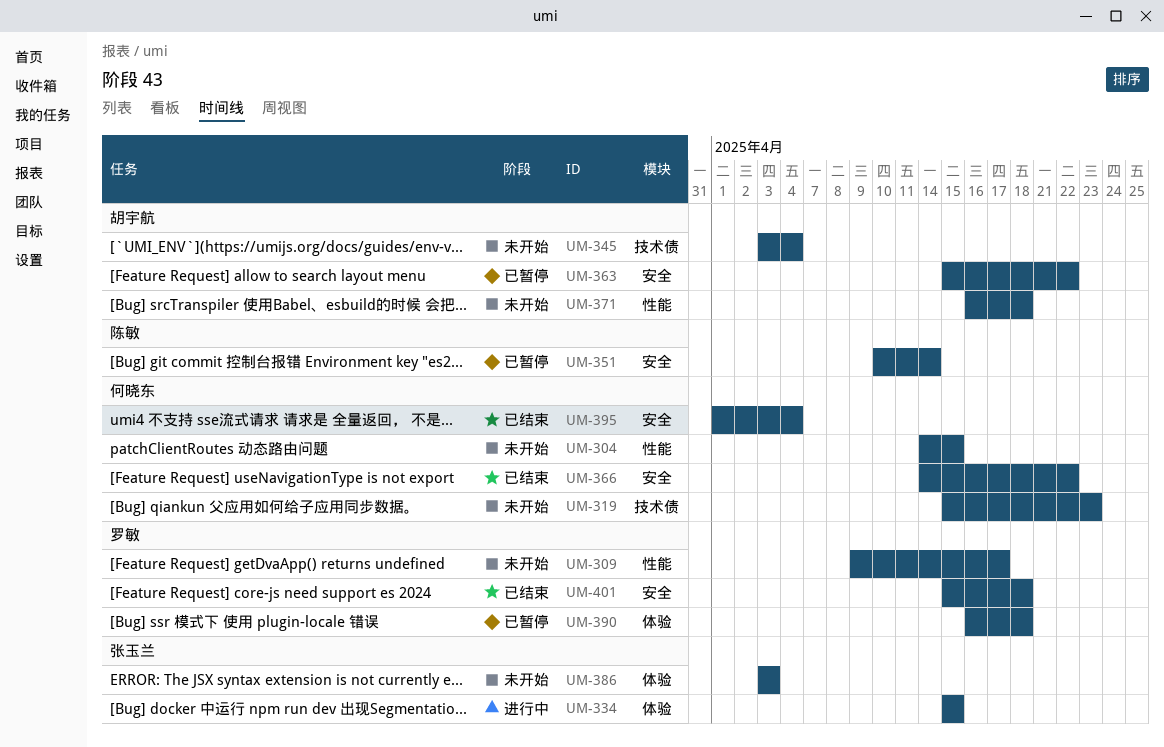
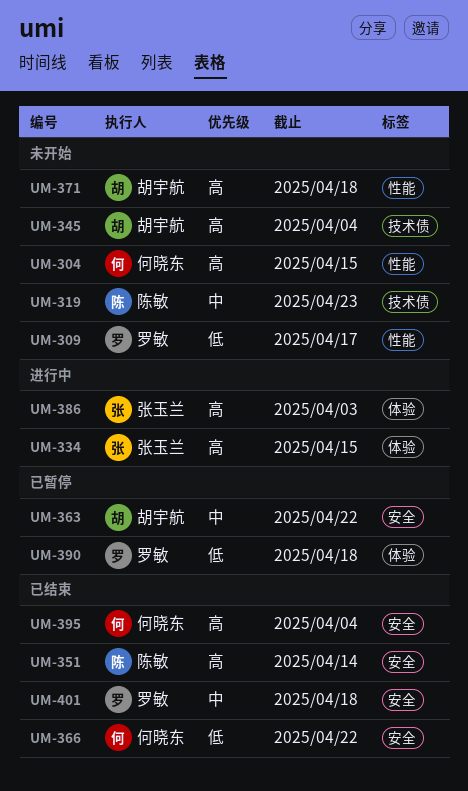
UM-319, owner: 何晓东 -> 陈敏
UM-351, status: 已暂停 -> 已结束
UM-386, status: 未开始 -> 进行中

